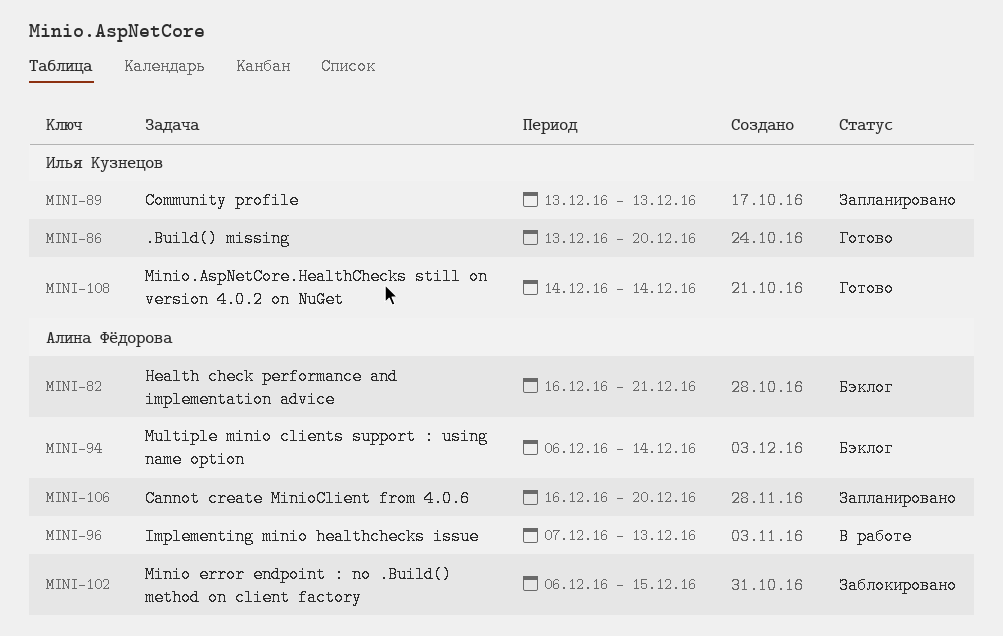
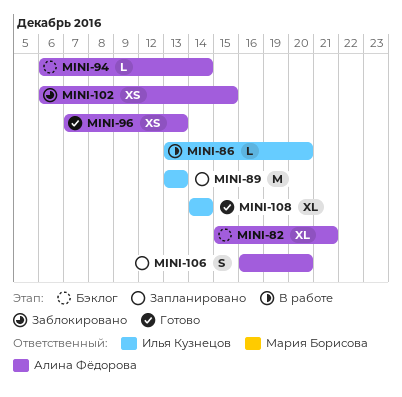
MINI-82, start: Dec 16 -> Dec 15
MINI-86, status: Готово -> В работе
MINI-96, status: В работе -> Готово

